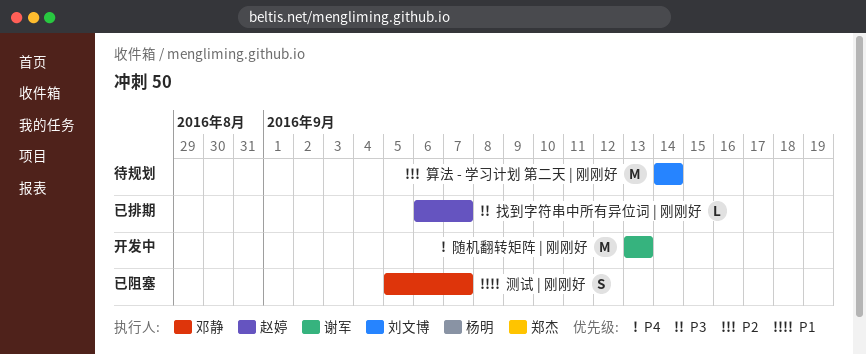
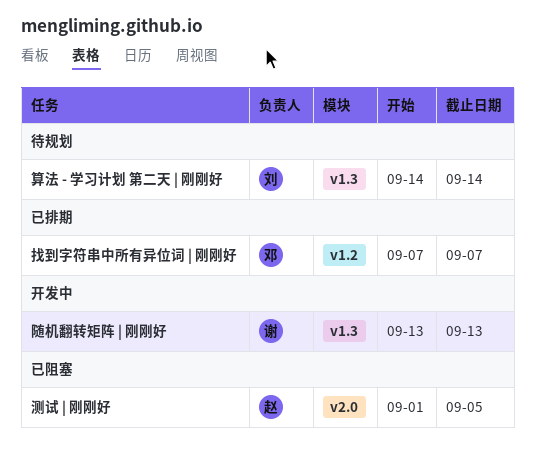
找到字符串中所有异位词 | 刚刚好, owner: 赵婷 -> 邓静
找到字符串中所有异位词 | 刚刚好, start: Sep 6 -> Sep 7
测试 | 刚刚好, owner: 邓静 -> 赵婷
测试 | 刚刚好, start: Sep 5 -> Sep 1
测试 | 刚刚好, due: Sep 7 -> Sep 5

